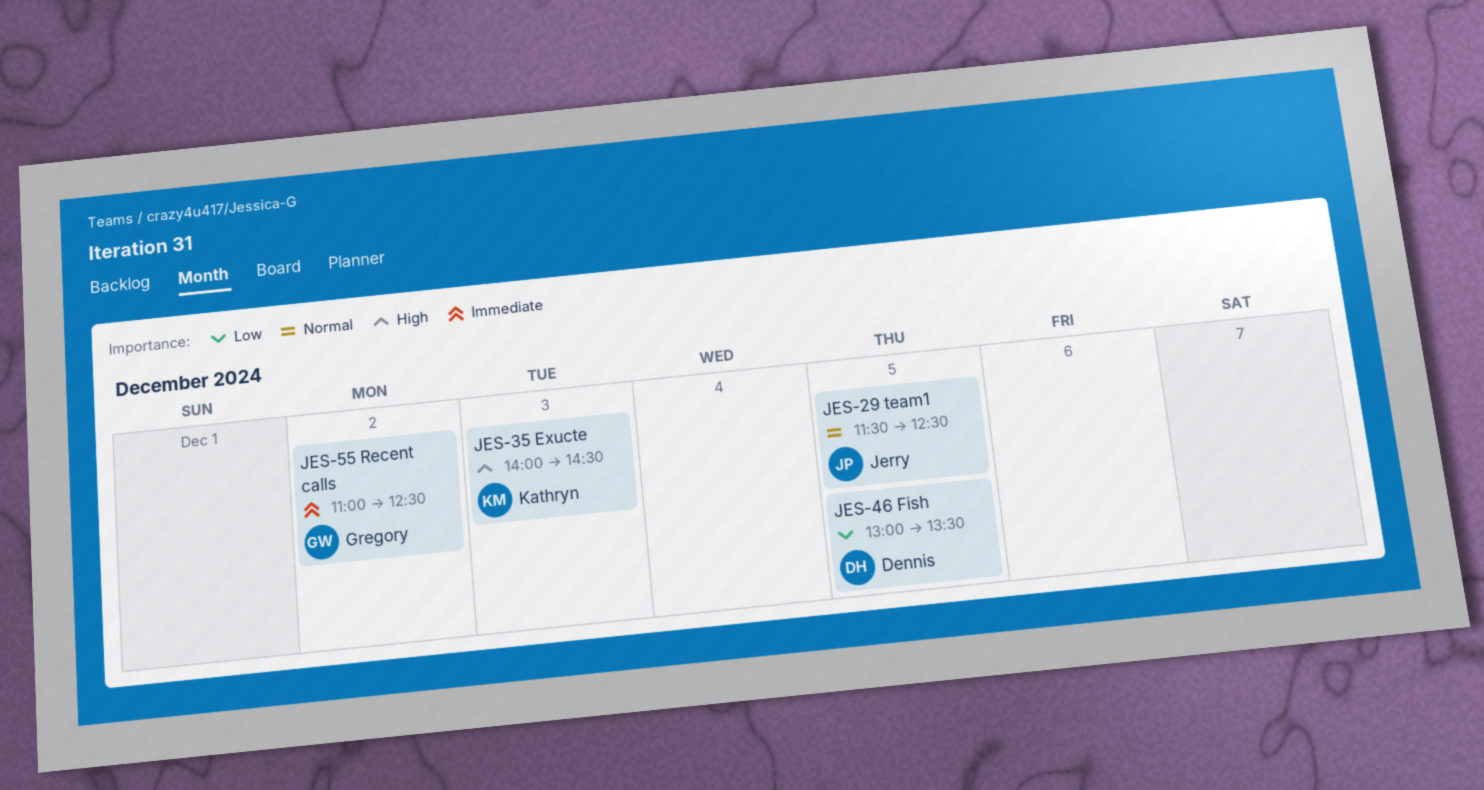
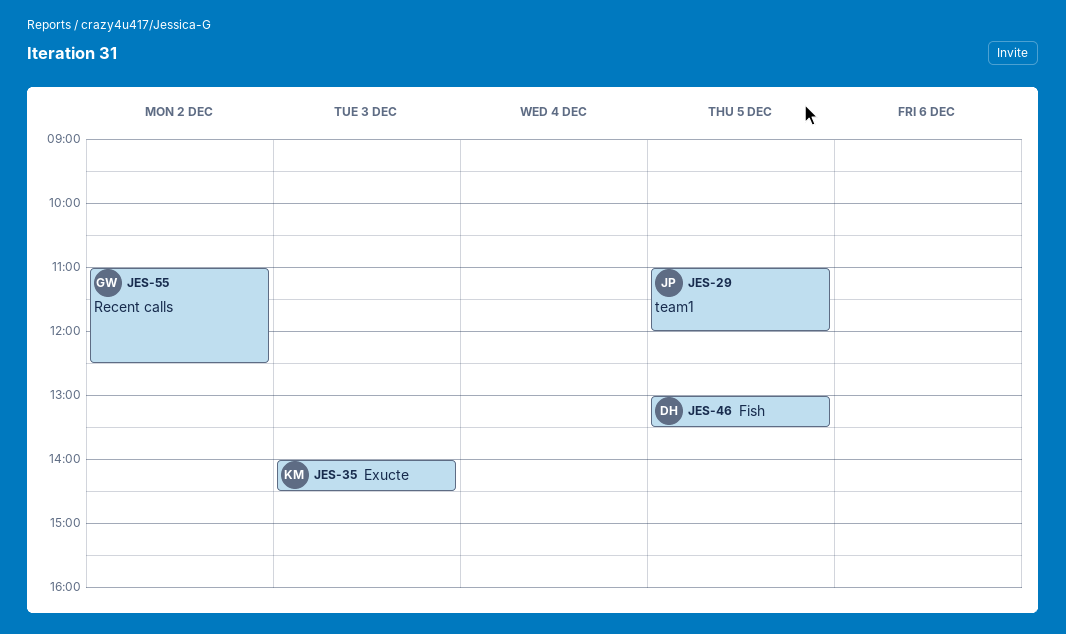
JES-29, begins: 11:30 -> 11:00
JES-29, ends: 12:30 -> 12:00

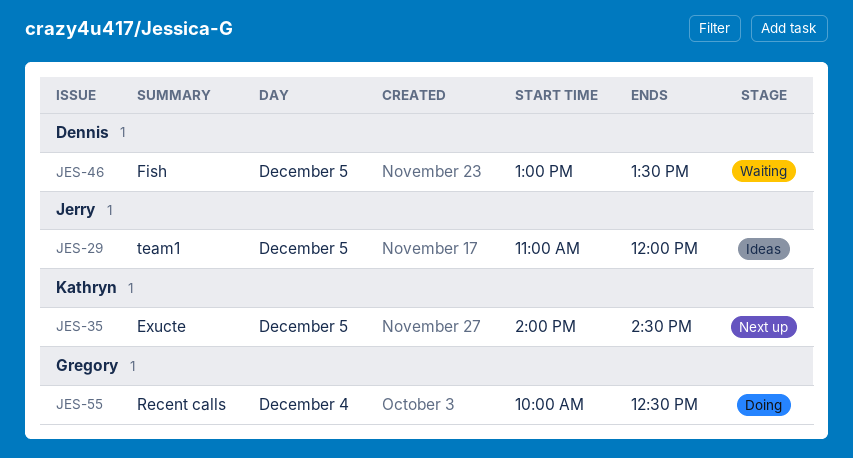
JES-35, day: Dec 3 -> Dec 5
JES-55, day: Dec 2 -> Dec 4
JES-55, begins: 11:00 -> 10:00

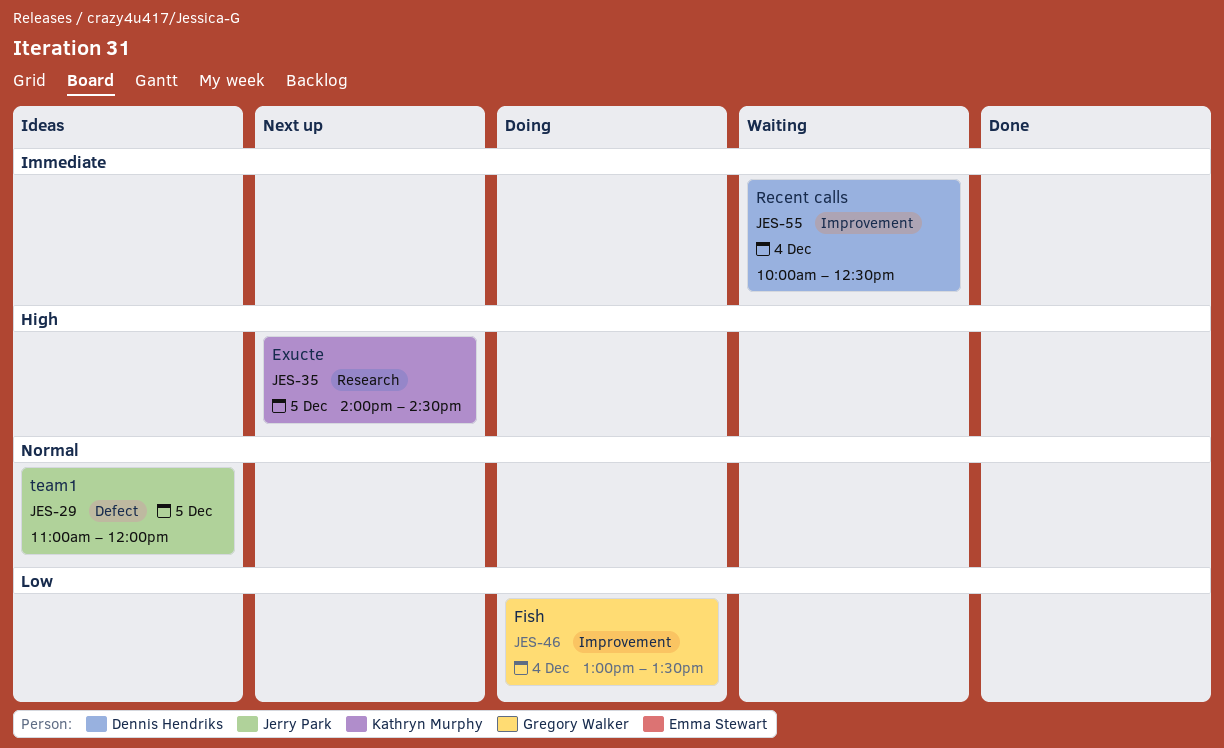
JES-46, status: Waiting -> Doing
JES-46, owner: Dennis Hendriks -> Gregory Walker
JES-46, day: Dec 5 -> Dec 4
JES-55, status: Doing -> Waiting
JES-55, owner: Gregory Walker -> Dennis Hendriks

